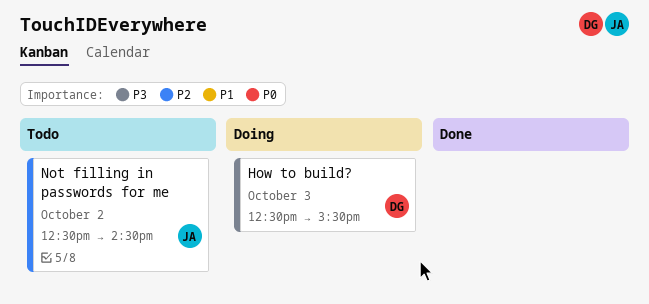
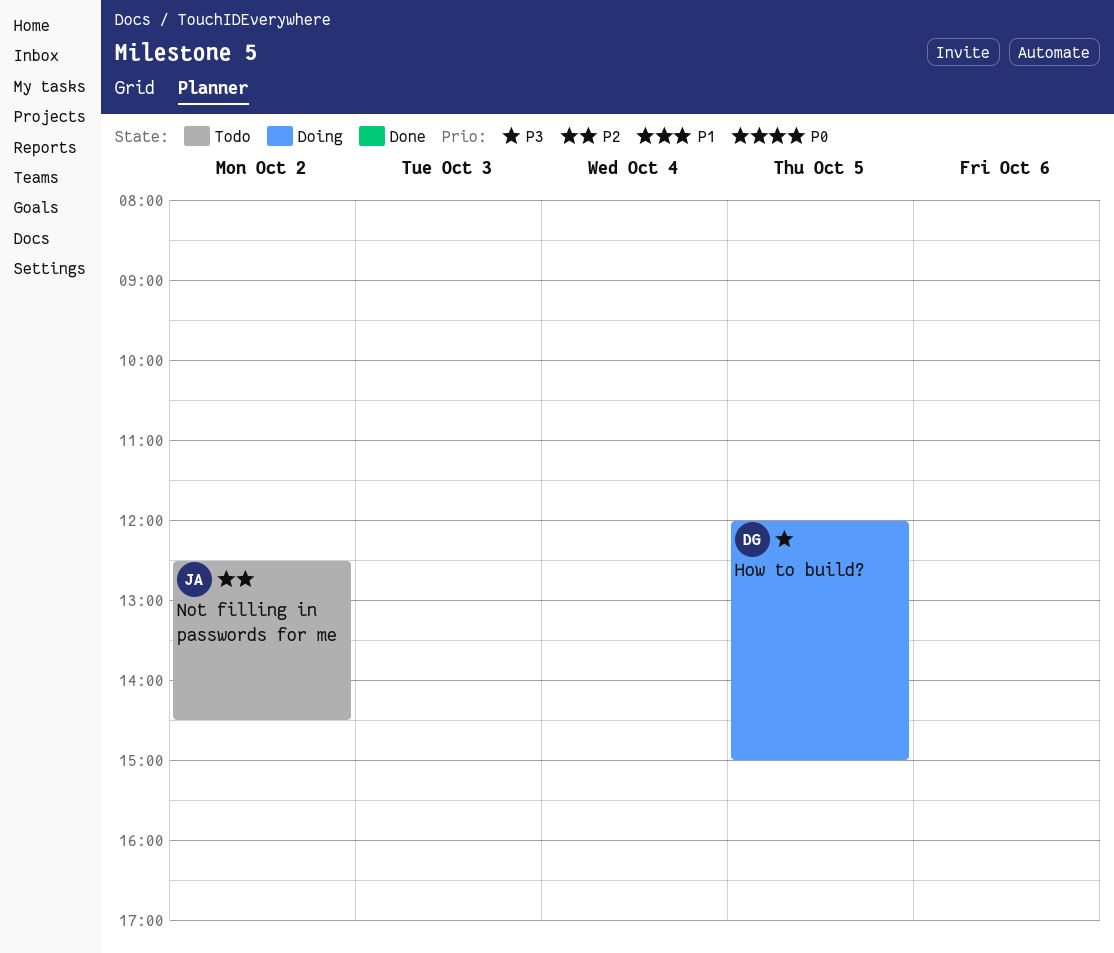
How to build?, day: Oct 3 -> Oct 5
How to build?, begins: 12:30 -> 12:00
How to build?, ends: 15:30 -> 15:00

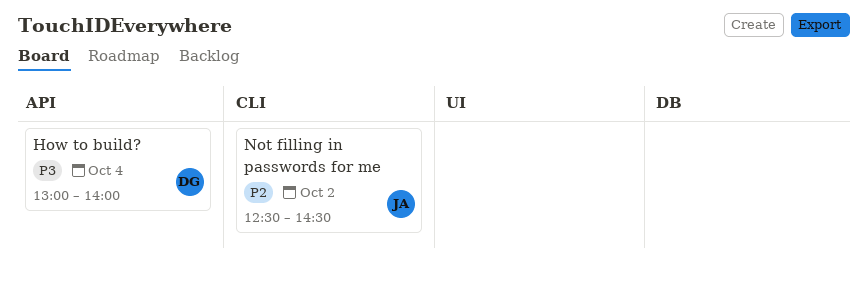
How to build?, day: Oct 5 -> Oct 4
How to build?, begins: 12:00 -> 13:00
How to build?, ends: 15:00 -> 14:00

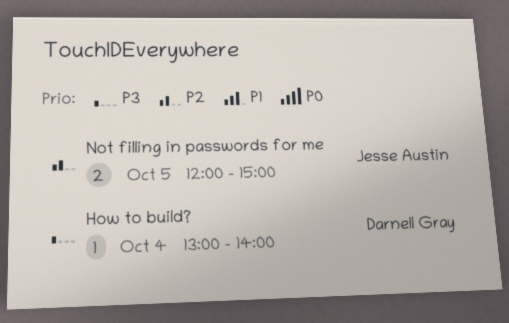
Not filling in passwords for me, day: Oct 2 -> Oct 5
Not filling in passwords for me, begins: 12:30 -> 12:00
Not filling in passwords for me, ends: 14:30 -> 15:00

